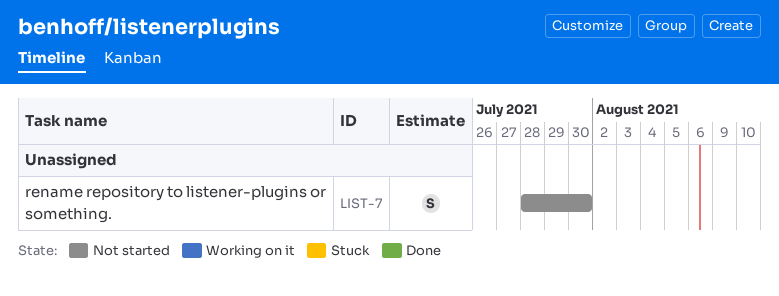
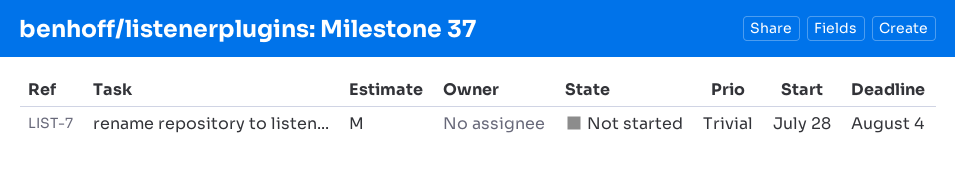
LIST-7, estimate: S -> M
LIST-7, due: Jul 30 -> Aug 4

